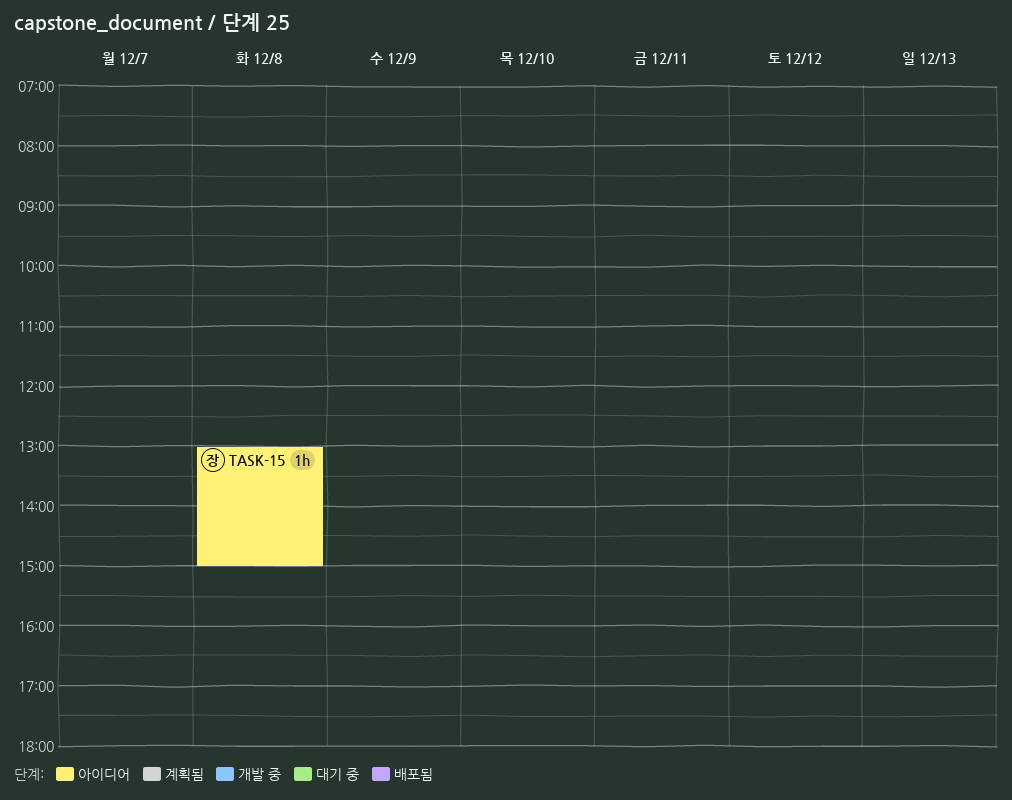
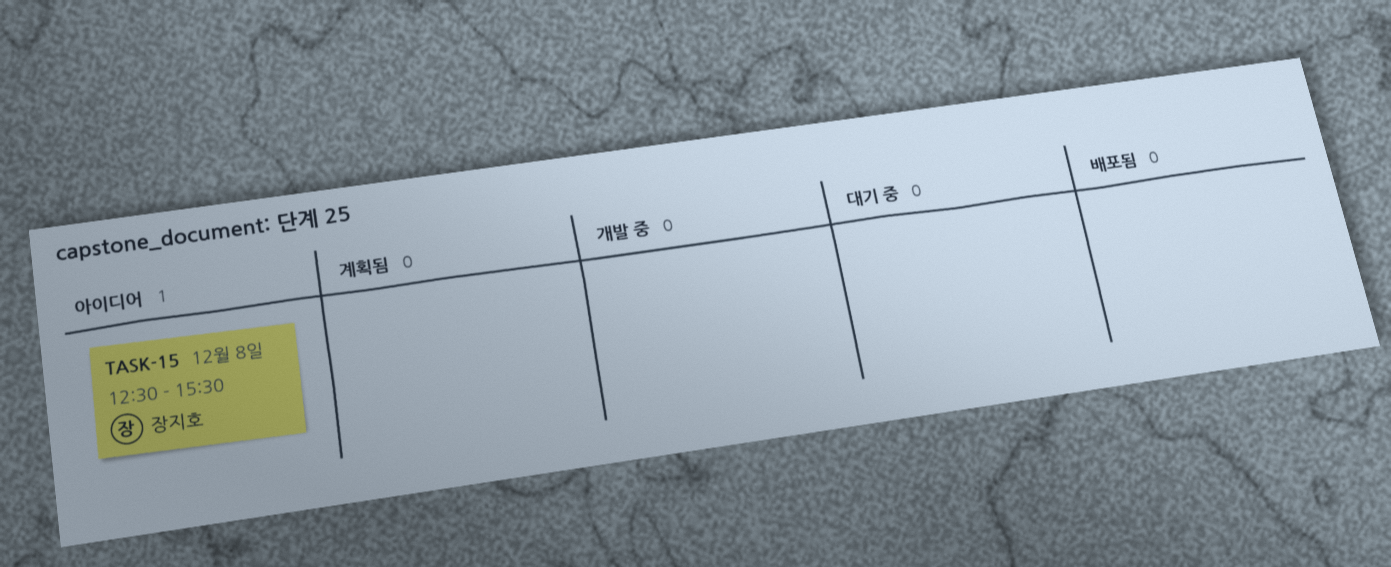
TASK-15, begins: 13:00 -> 12:30
TASK-15, ends: 15:00 -> 15:30

